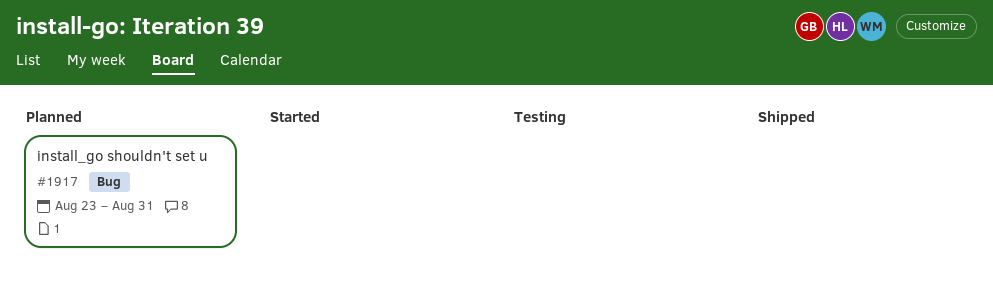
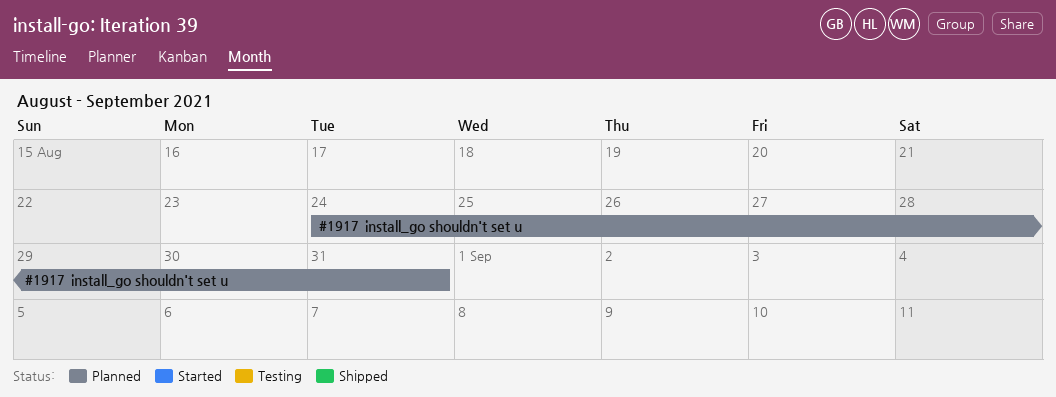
#1917, start: Aug 23 -> Aug 24

